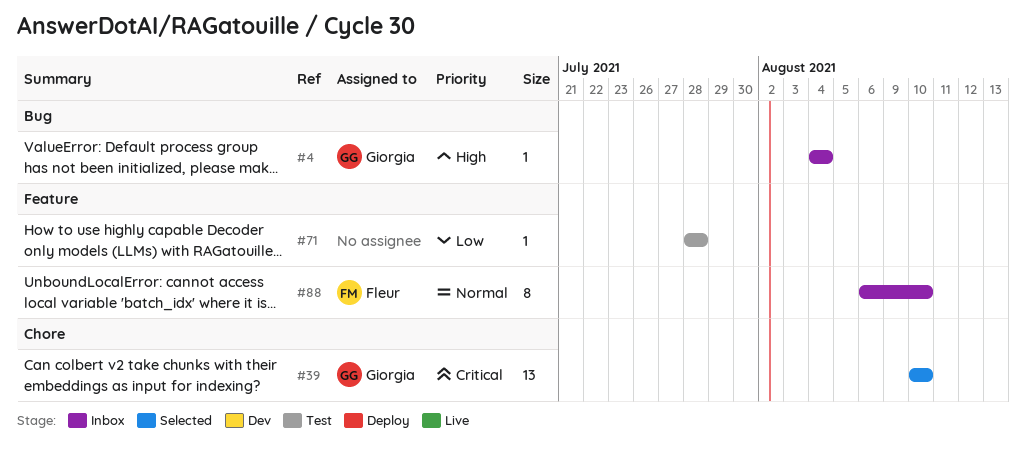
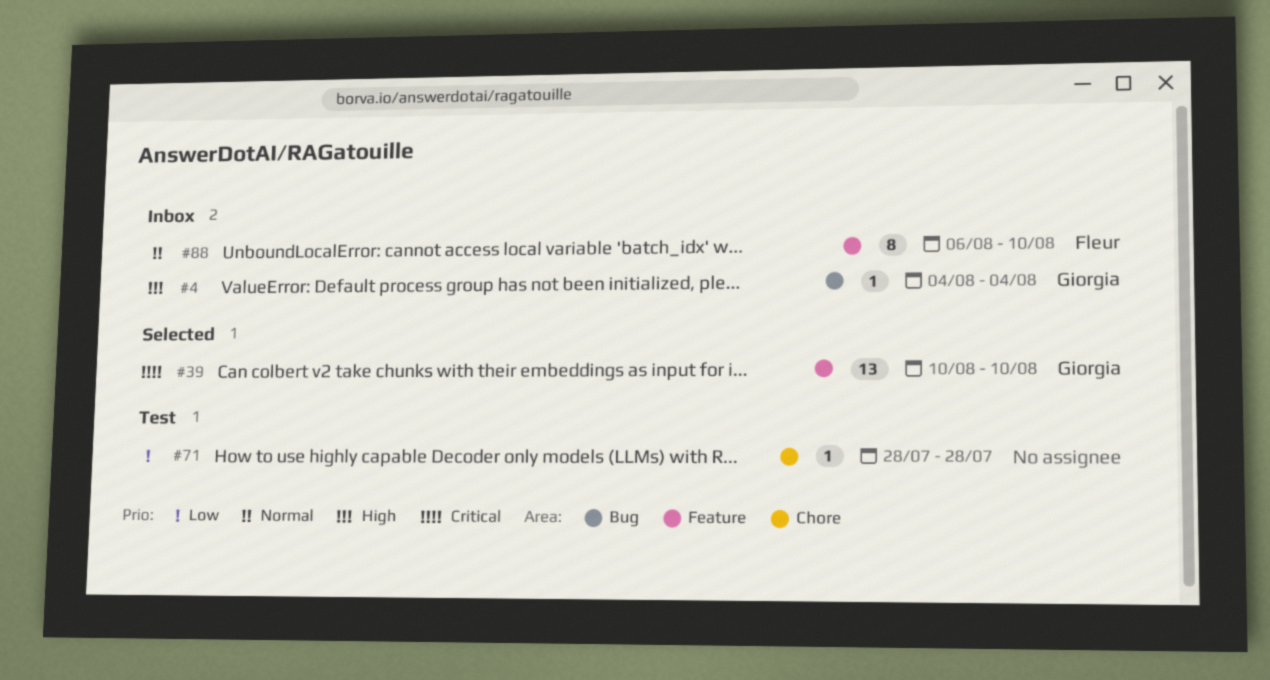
#39, label: Chore -> Feature
#71, label: Feature -> Chore

